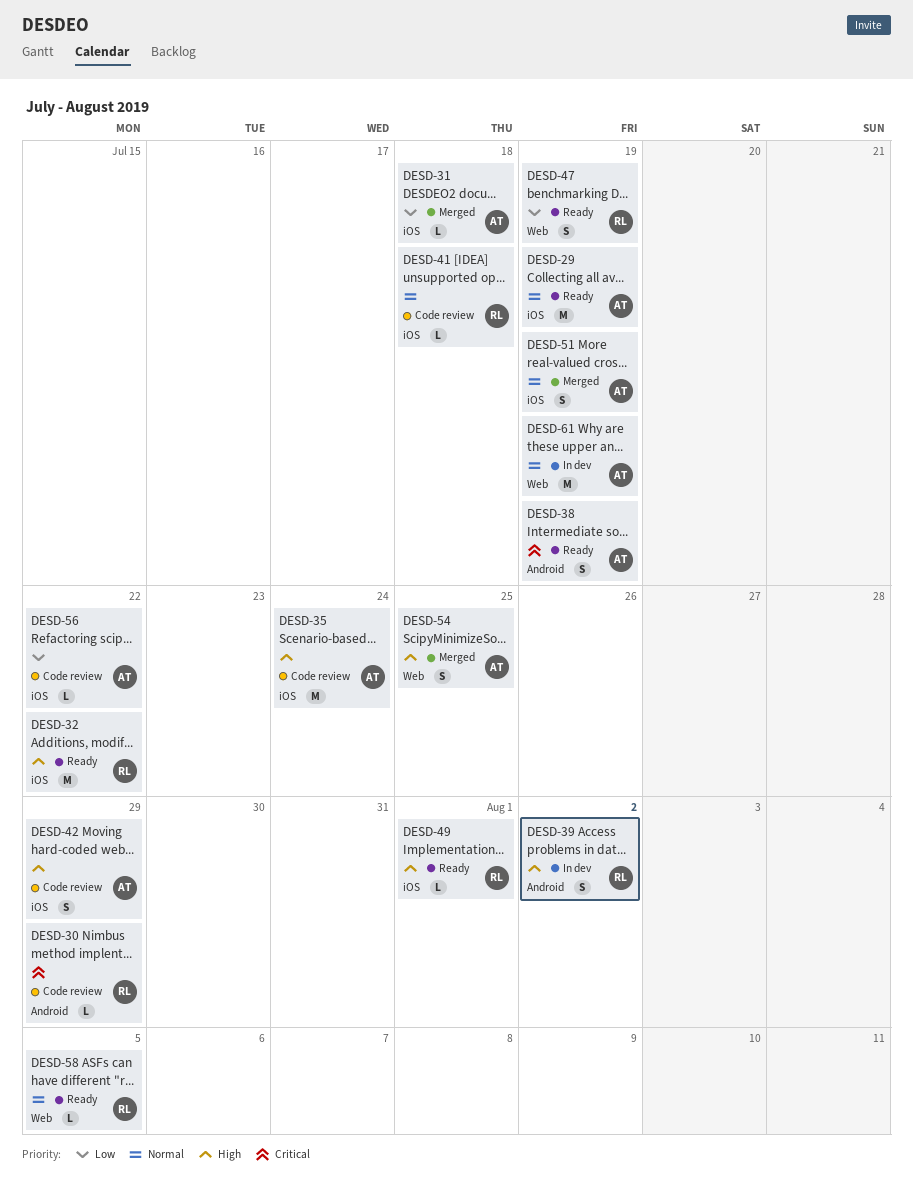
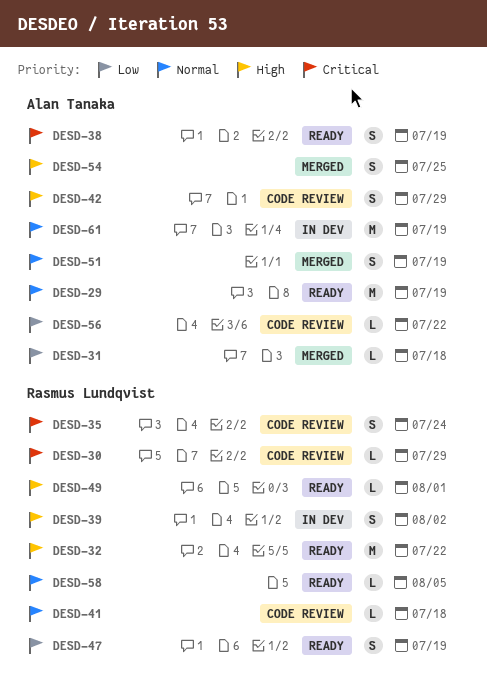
DESD-35, owner: Alan Tanaka -> Rasmus Lundqvist
DESD-35, priority: High -> Critical
DESD-35, estimate: M -> S

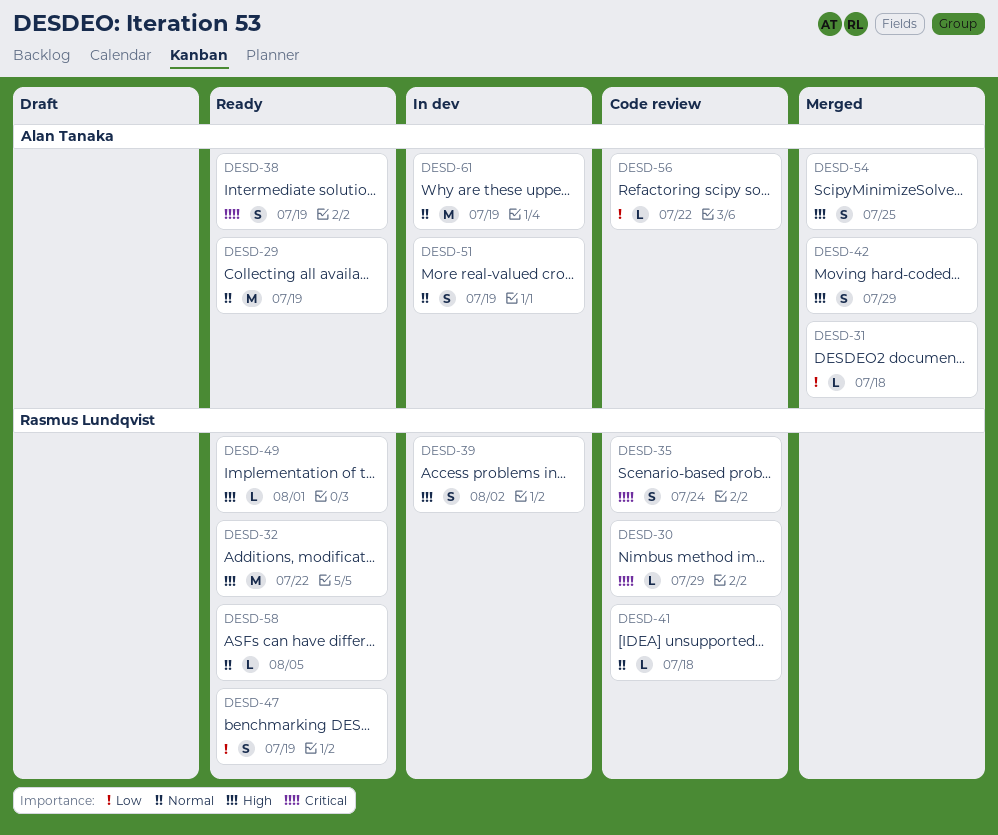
DESD-42, status: Code review -> Merged
DESD-51, status: Merged -> In dev

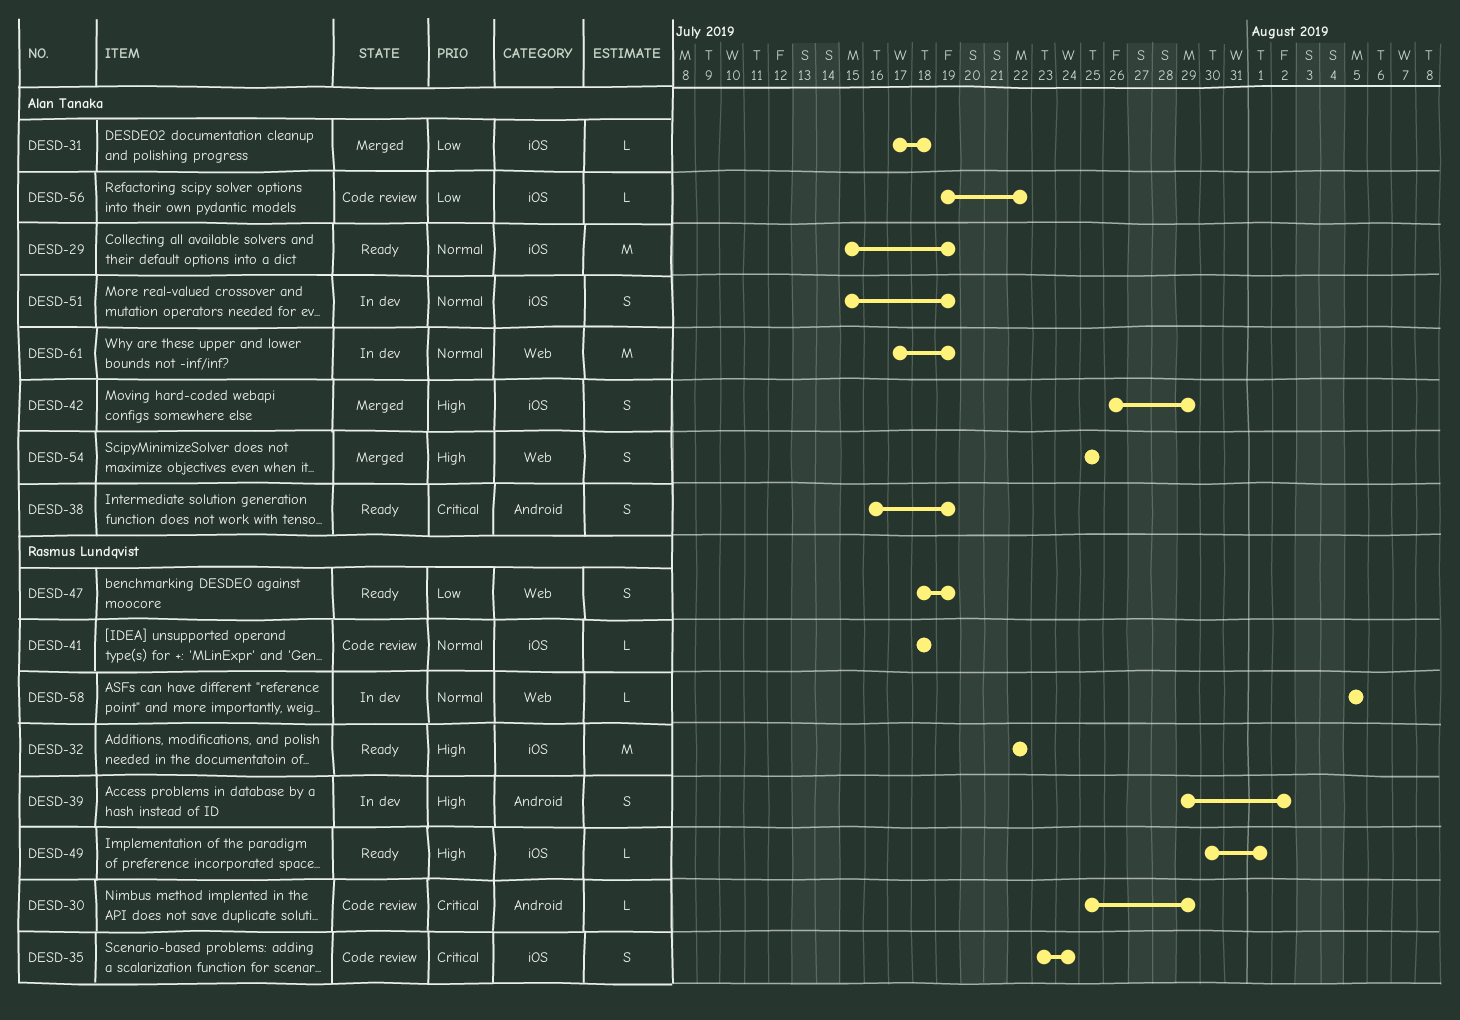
DESD-58, status: Ready -> In dev

